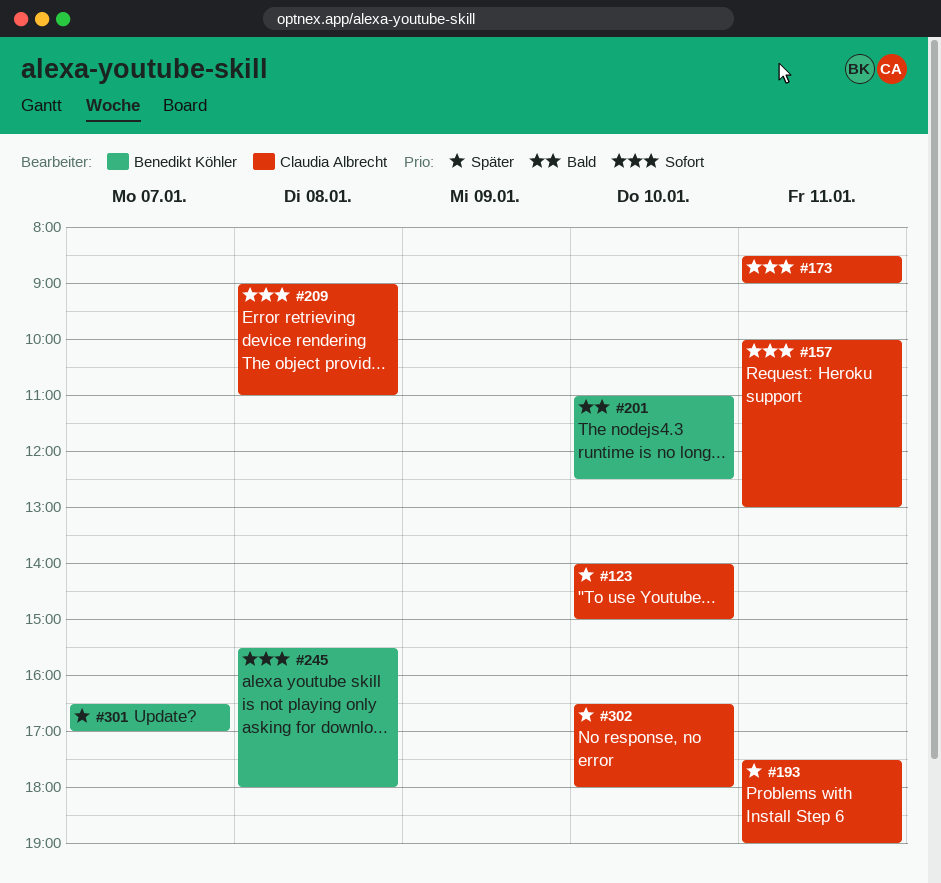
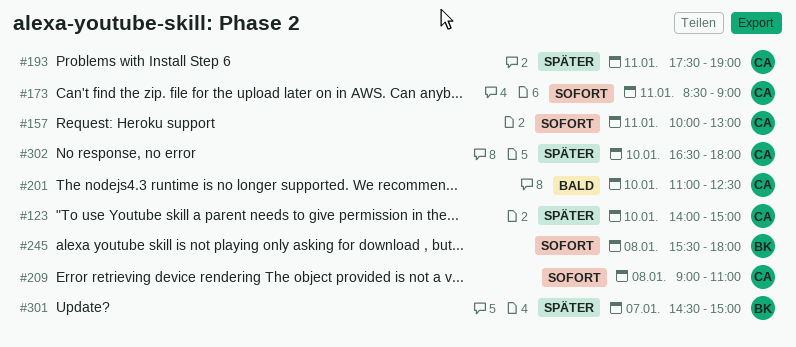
#201, owner: Benedikt Köhler -> Claudia Albrecht
#301, begins: 16:30 -> 14:30
#301, ends: 17:00 -> 15:00

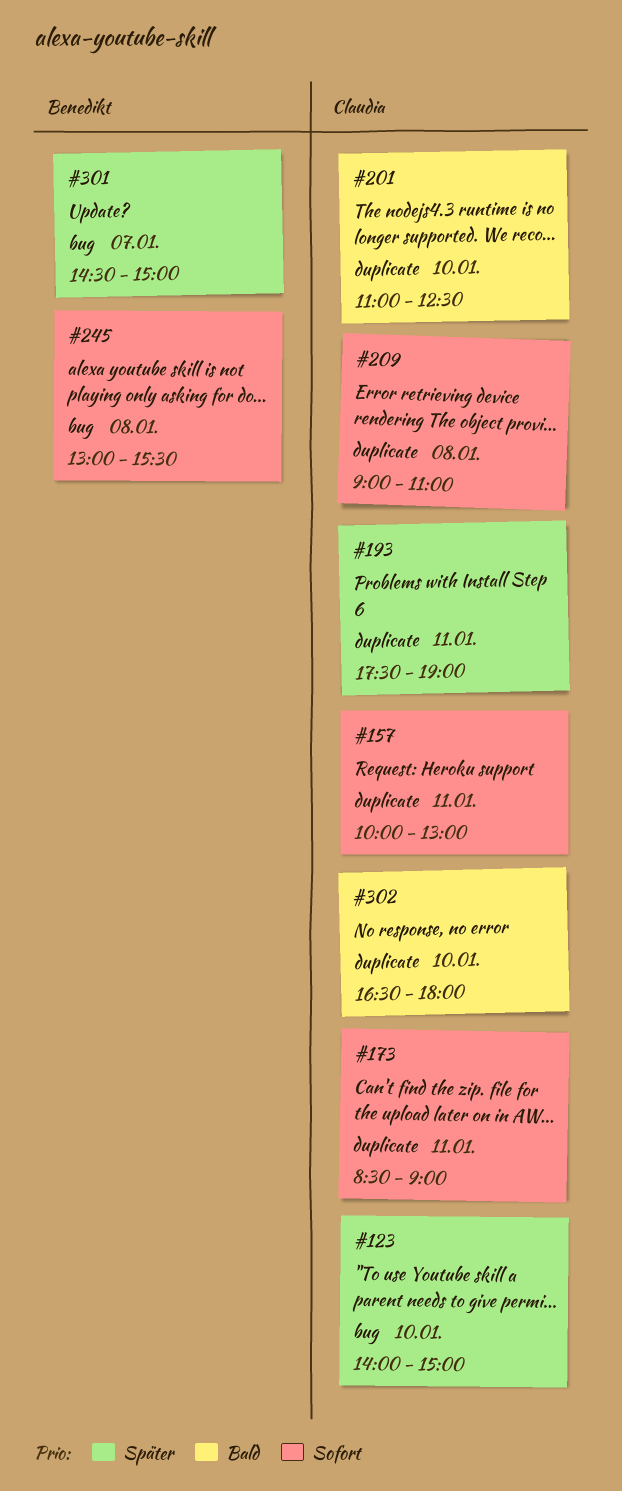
#245, begins: 15:30 -> 13:00
#245, ends: 18:00 -> 15:30
#302, priority: Später -> Bald

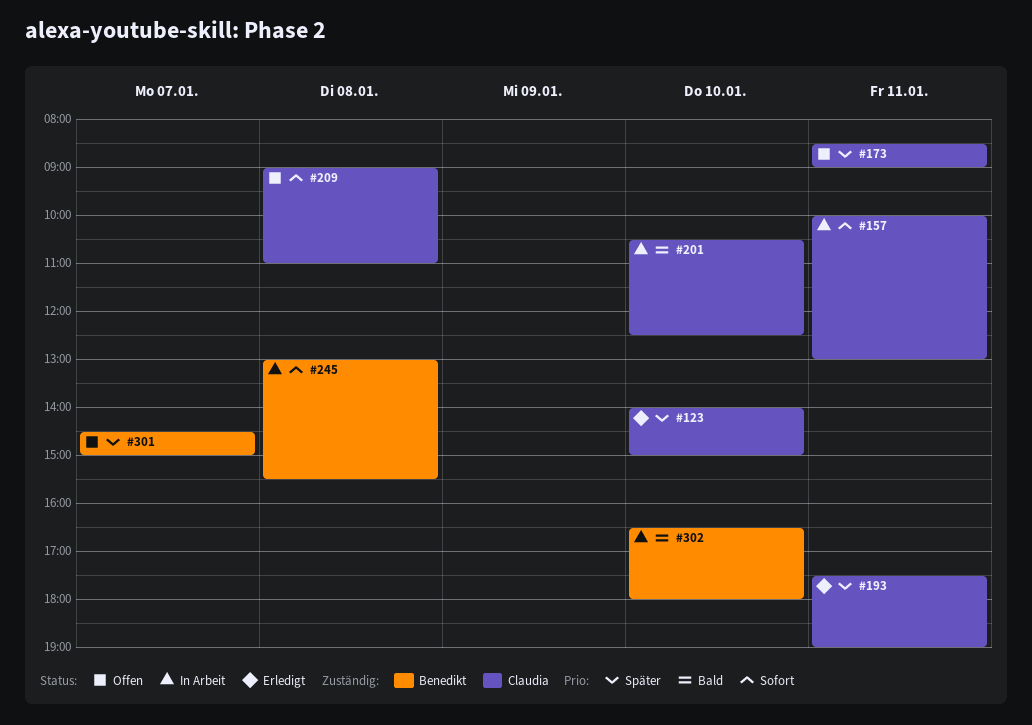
#173, priority: Sofort -> Später
#201, begins: 11:00 -> 10:30
#302, owner: Claudia -> Benedikt

